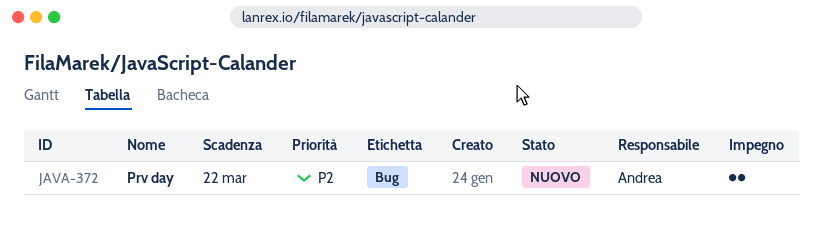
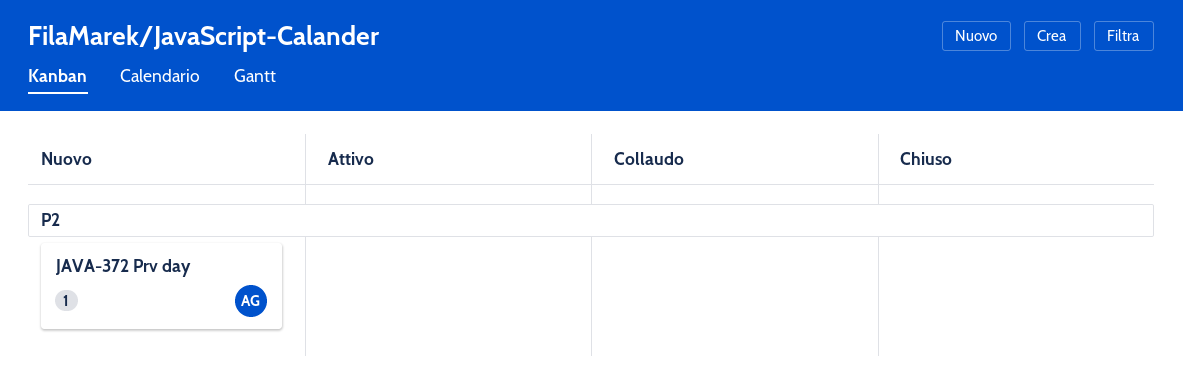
JAVA-372, estimate: 2 -> 1

